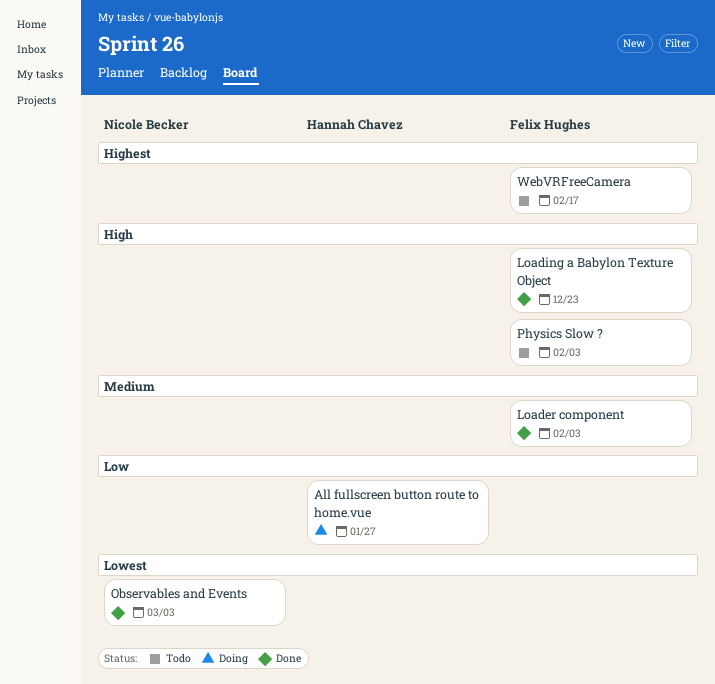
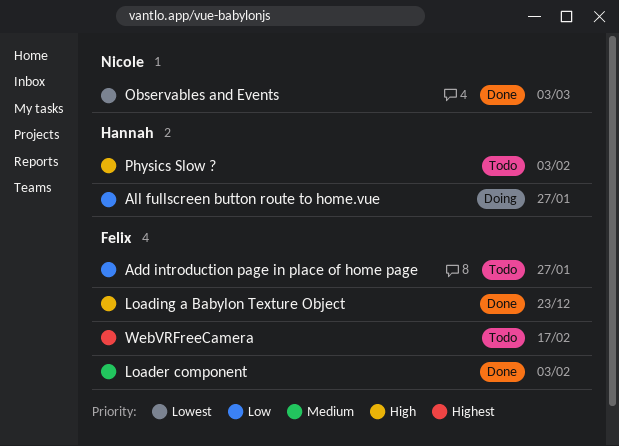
Add introduction page in place of home page: none -> present
Physics Slow ?, owner: Felix Hughes -> Hannah Chavez

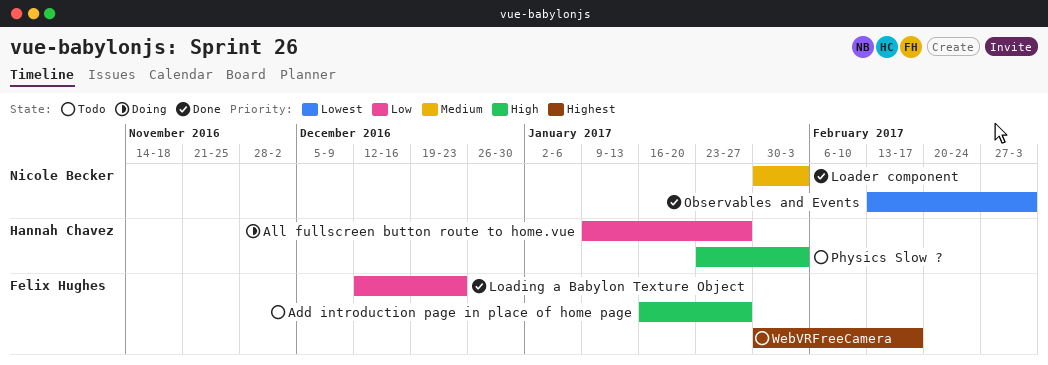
Add introduction page in place of home page, priority: Low -> High
Loader component, owner: Felix Hughes -> Nicole Becker
Loading a Babylon Texture Object, priority: High -> Low

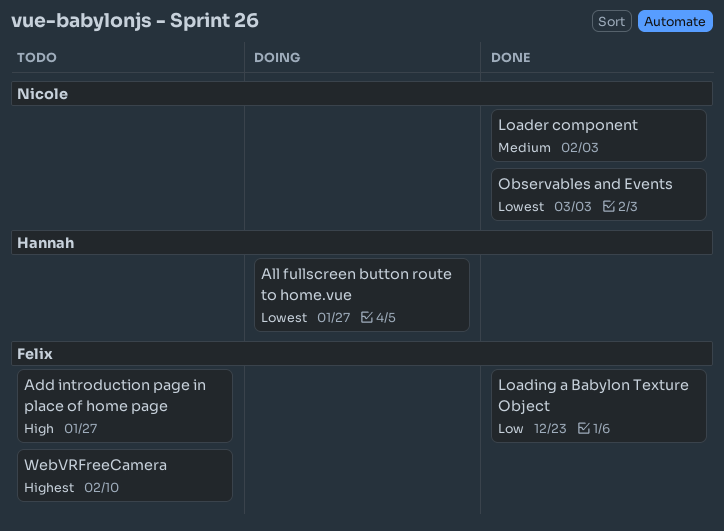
All fullscreen button route to home.vue, priority: Low -> Lowest
Physics Slow ?: present -> none
WebVRFreeCamera, due: Feb 17 -> Feb 10

